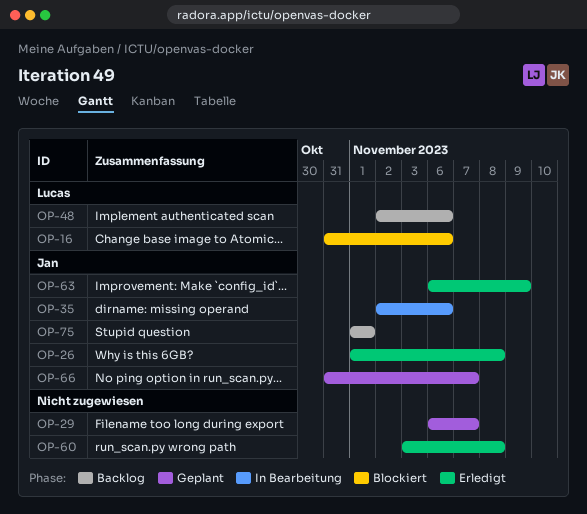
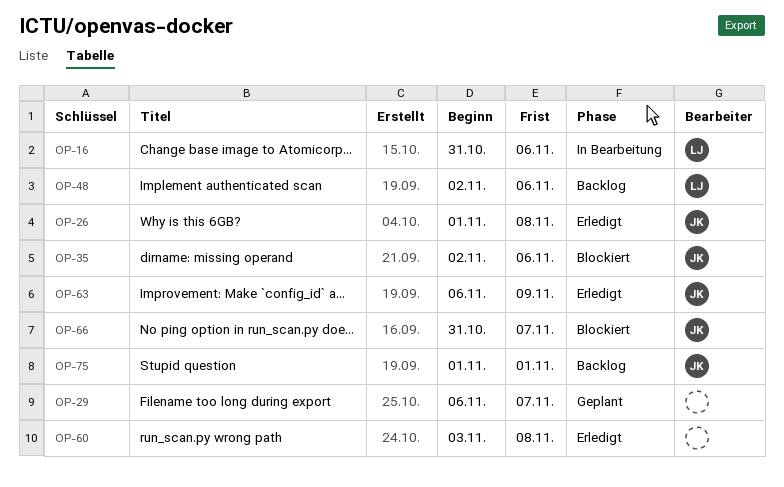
OP-16, status: Blockiert -> In Bearbeitung
OP-35, status: In Bearbeitung -> Blockiert
OP-66, status: Geplant -> Blockiert

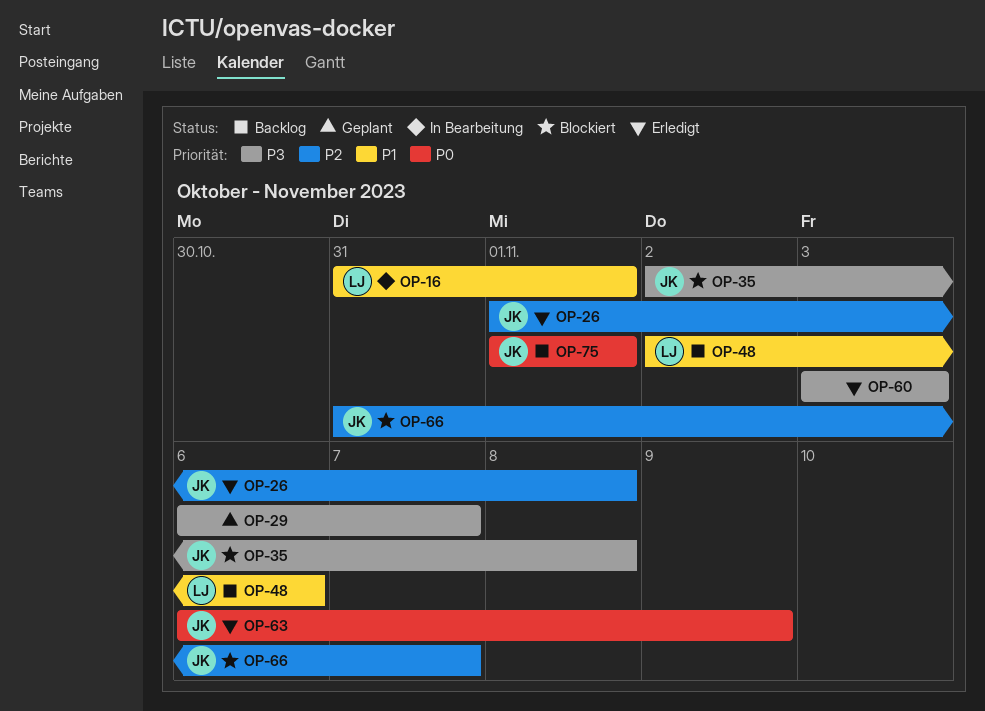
OP-16, due: Nov 6 -> Nov 1
OP-35, due: Nov 6 -> Nov 8
OP-60, due: Nov 8 -> Nov 3

